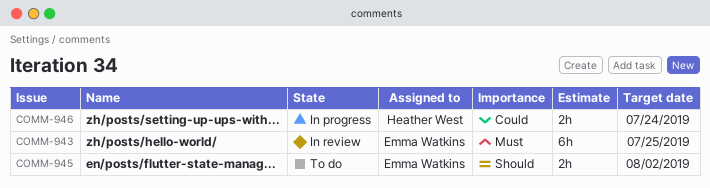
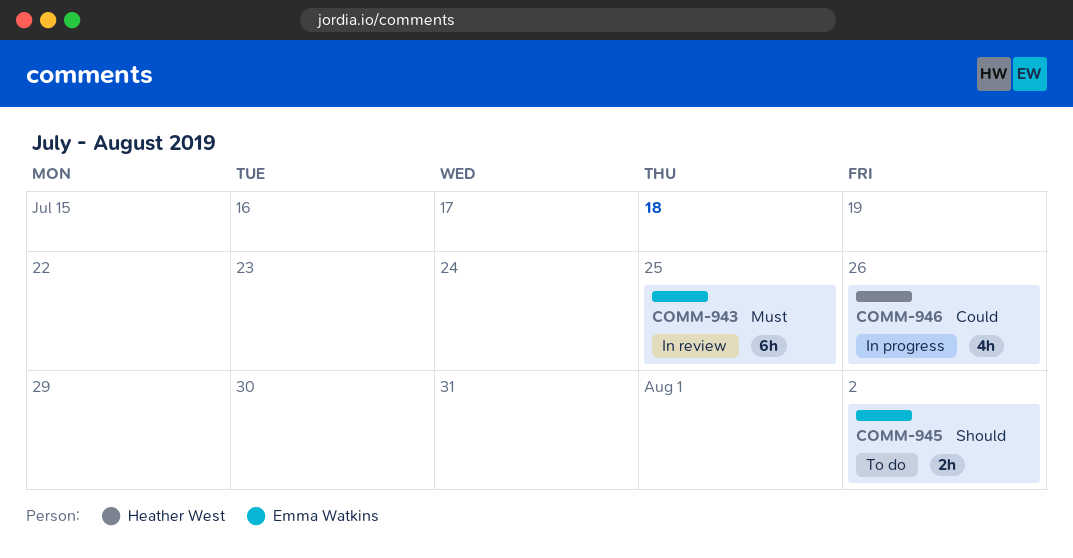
COMM-946, estimate: 2h -> 4h
COMM-946, due: Jul 24 -> Jul 26

